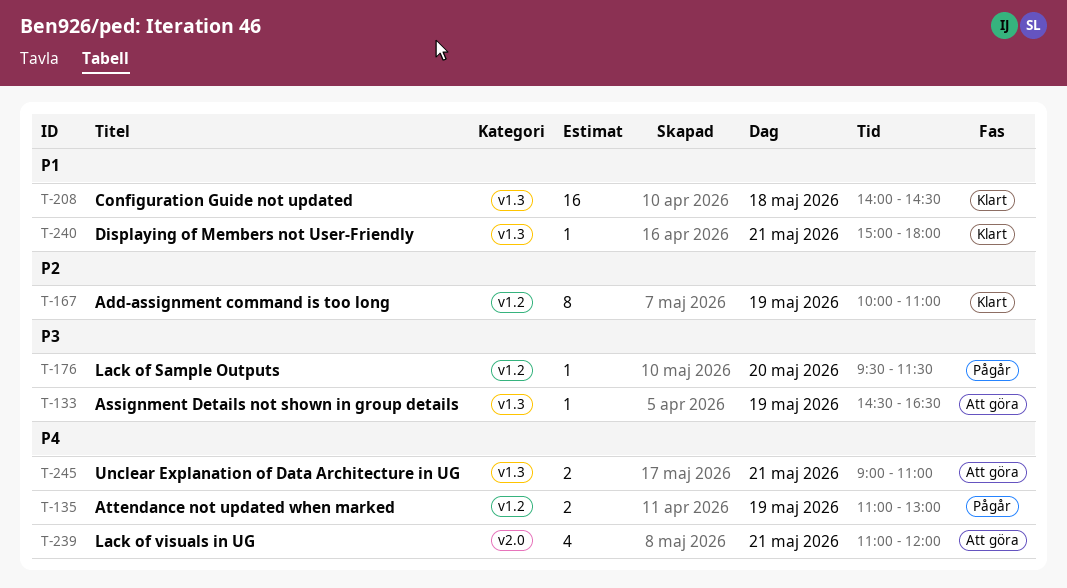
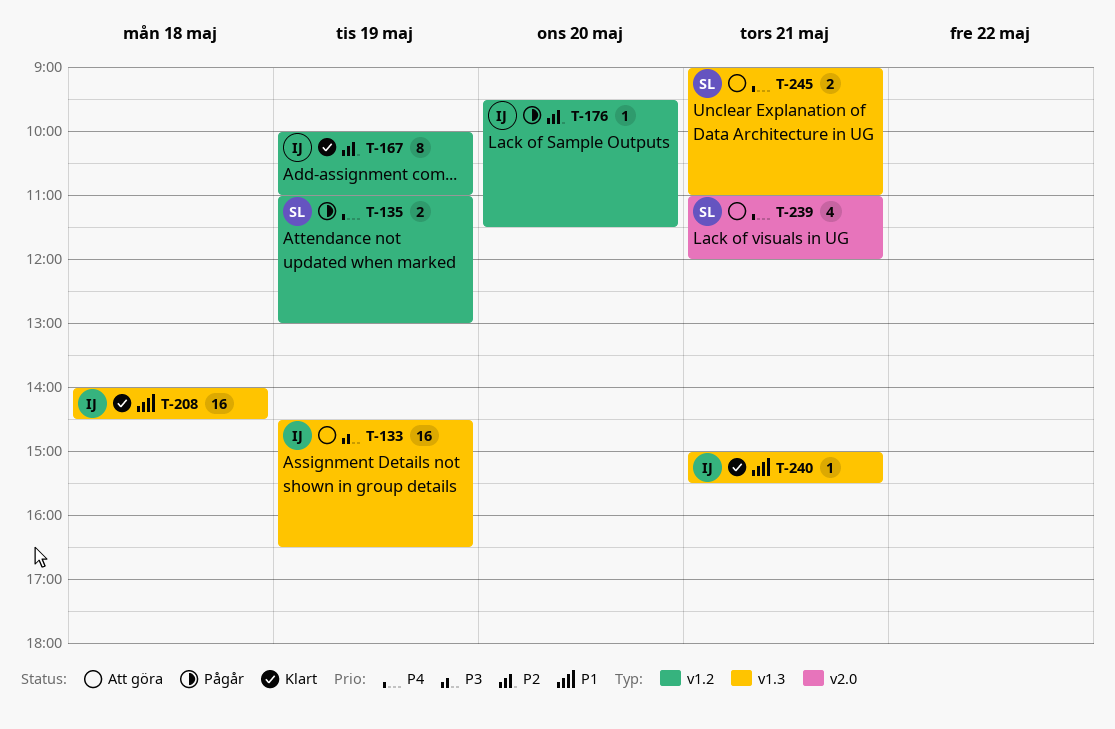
T-133, estimate: 1 -> 16
T-176, priority: P3 -> P2
T-240, ends: 18:00 -> 15:30

